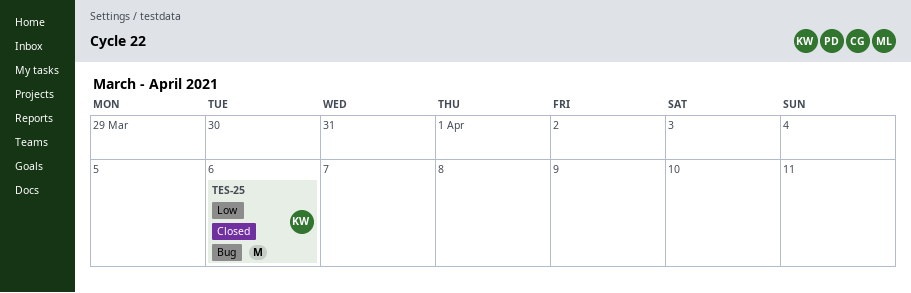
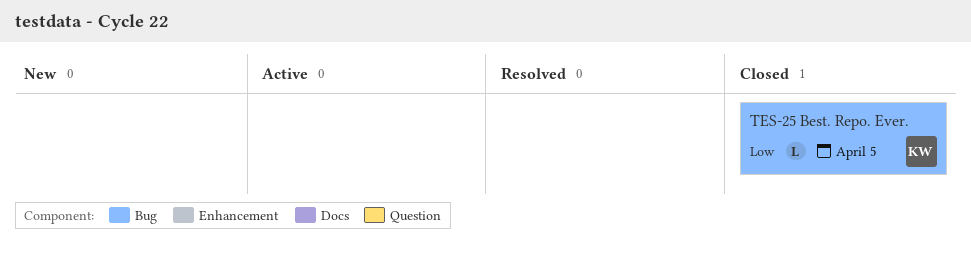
TES-25, estimate: M -> L
TES-25, due: Apr 6 -> Apr 5

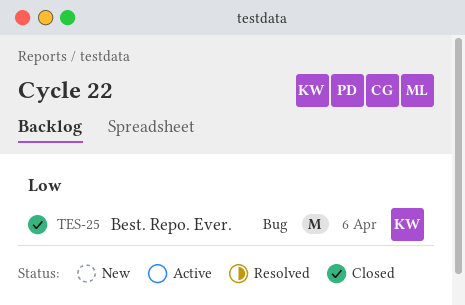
TES-25, estimate: L -> M
TES-25, due: Apr 5 -> Apr 6

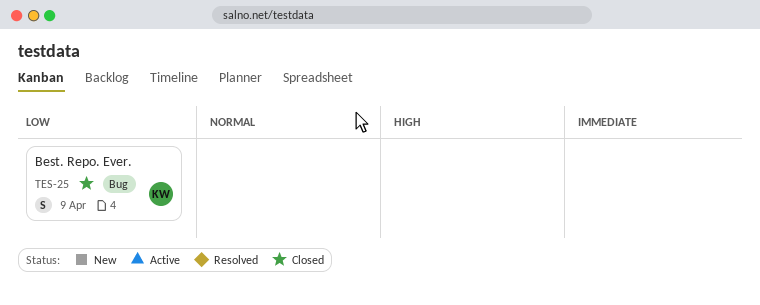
TES-25, estimate: M -> S
TES-25, due: Apr 6 -> Apr 9

